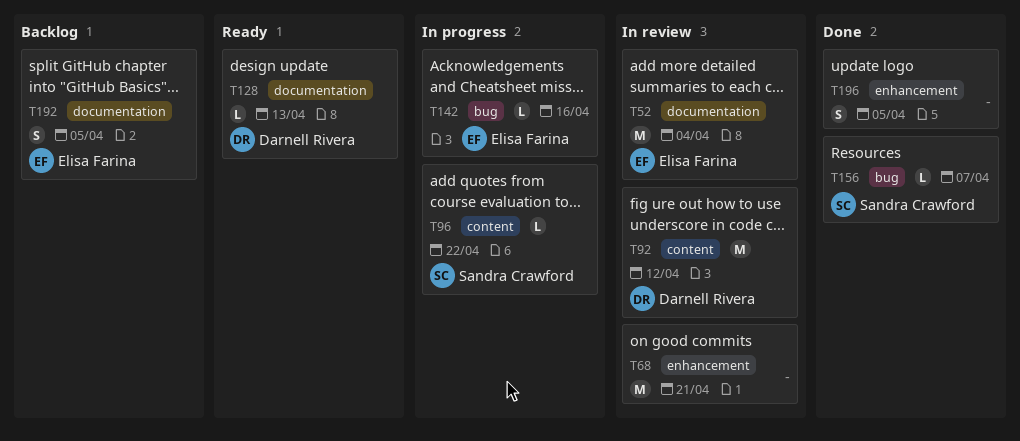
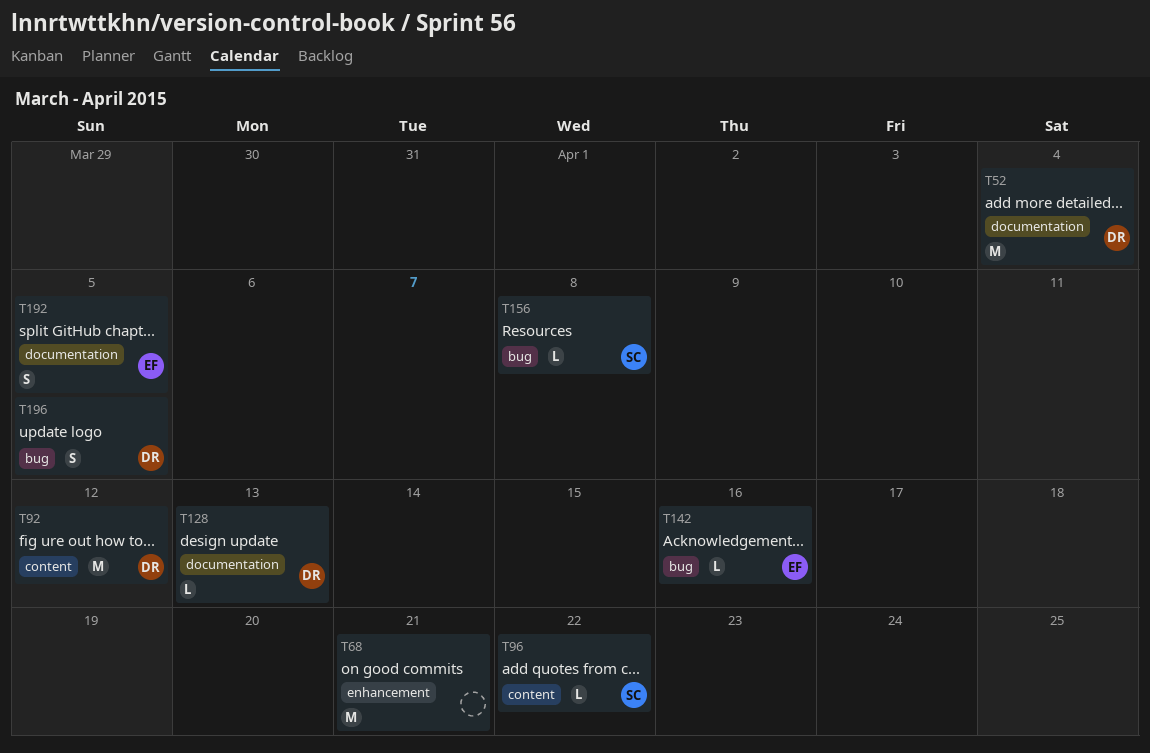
T52, owner: Elisa Farina -> Darnell Rivera
T156, due: Apr 7 -> Apr 8
T196, owner: none -> Darnell Rivera
T196, label: enhancement -> bug

